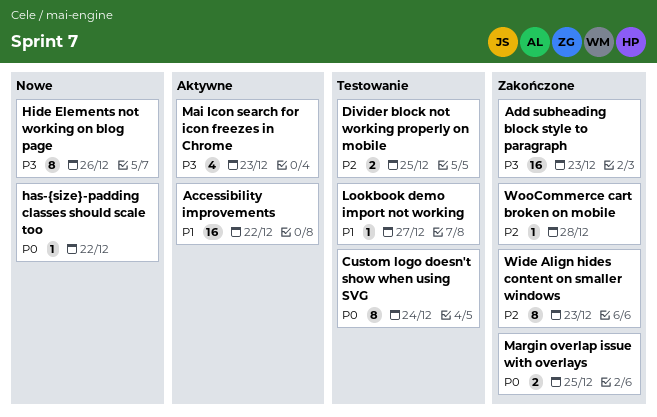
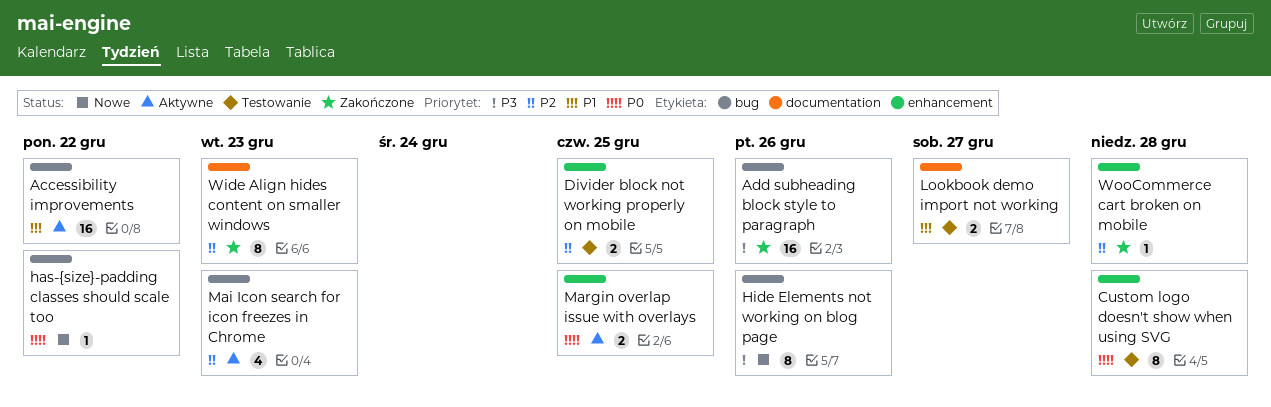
Add subheading block style to paragraph, due: Dec 23 -> Dec 26
Custom logo doesn't show when using SVG, due: Dec 24 -> Dec 28
Lookbook demo import not working, estimate: 1 -> 2
Mai Icon search for icon freezes in Chrome, priority: P3 -> P2
Margin overlap issue with overlays, status: Zakończone -> Aktywne

